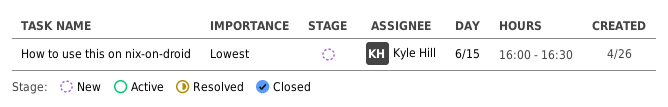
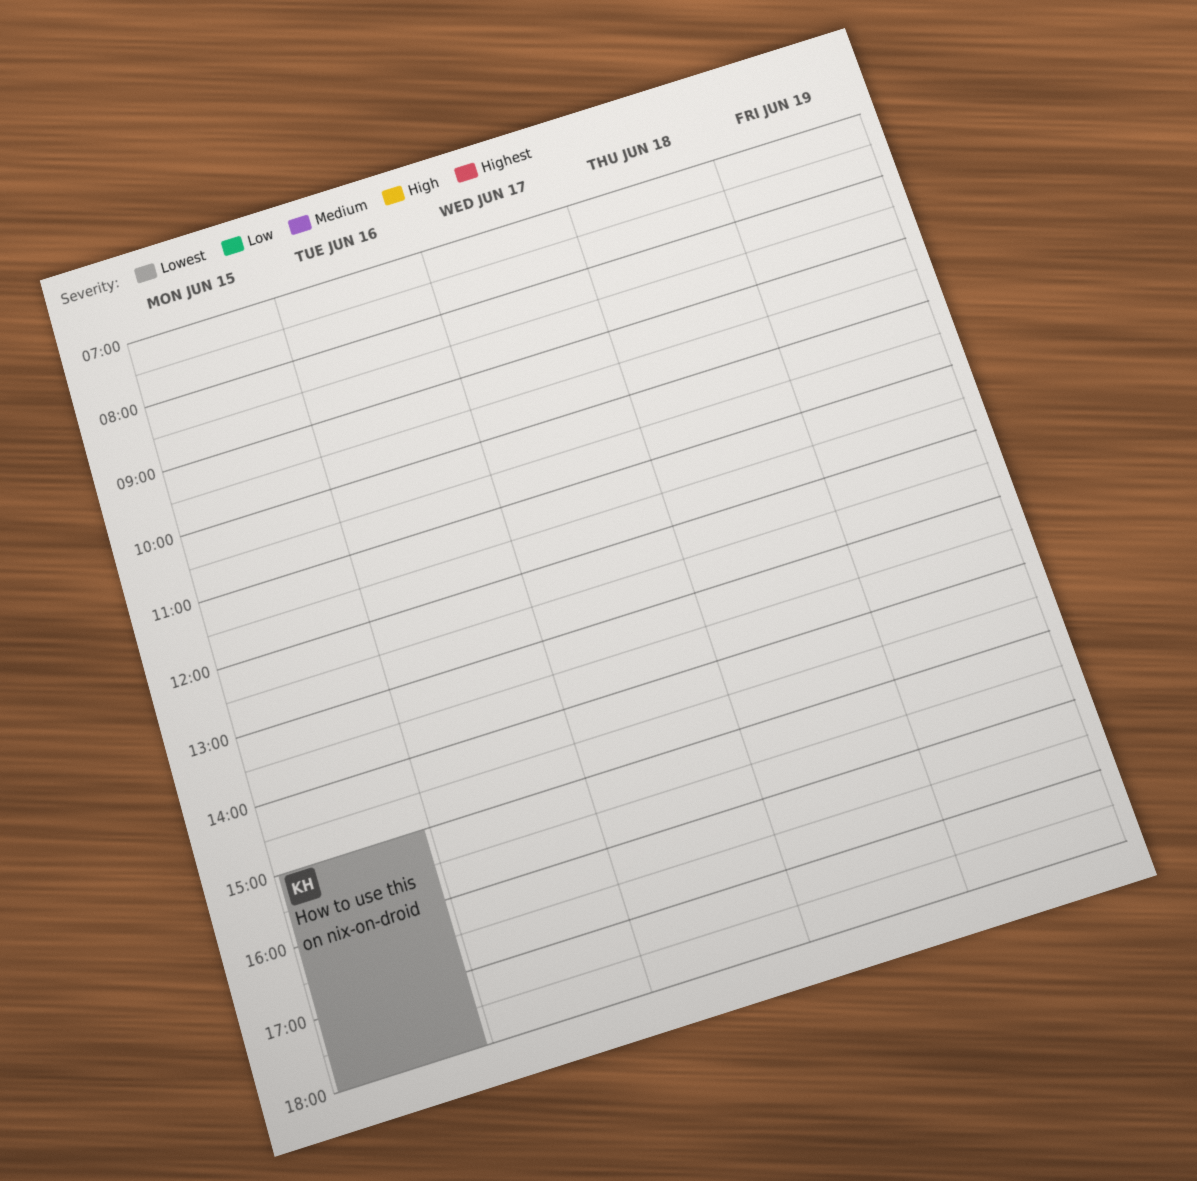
How to use this on nix-on-droid, begins: 16:00 -> 15:00
How to use this on nix-on-droid, ends: 16:30 -> 18:00

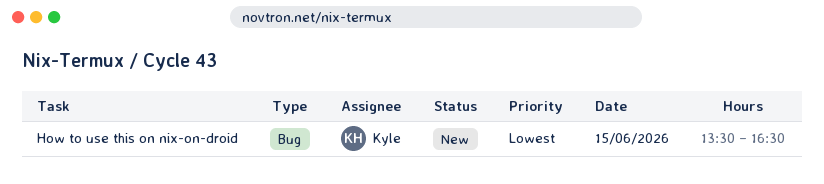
How to use this on nix-on-droid, begins: 15:00 -> 13:30
How to use this on nix-on-droid, ends: 18:00 -> 16:30

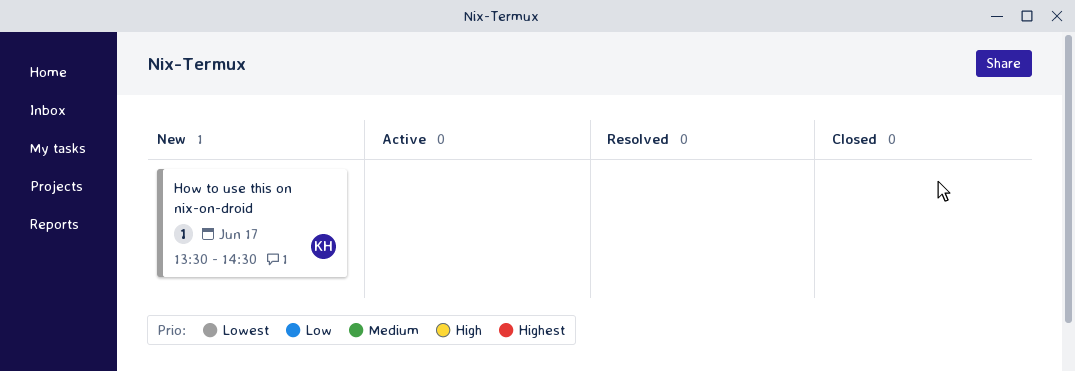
How to use this on nix-on-droid, day: Jun 15 -> Jun 17
How to use this on nix-on-droid, ends: 16:30 -> 14:30

